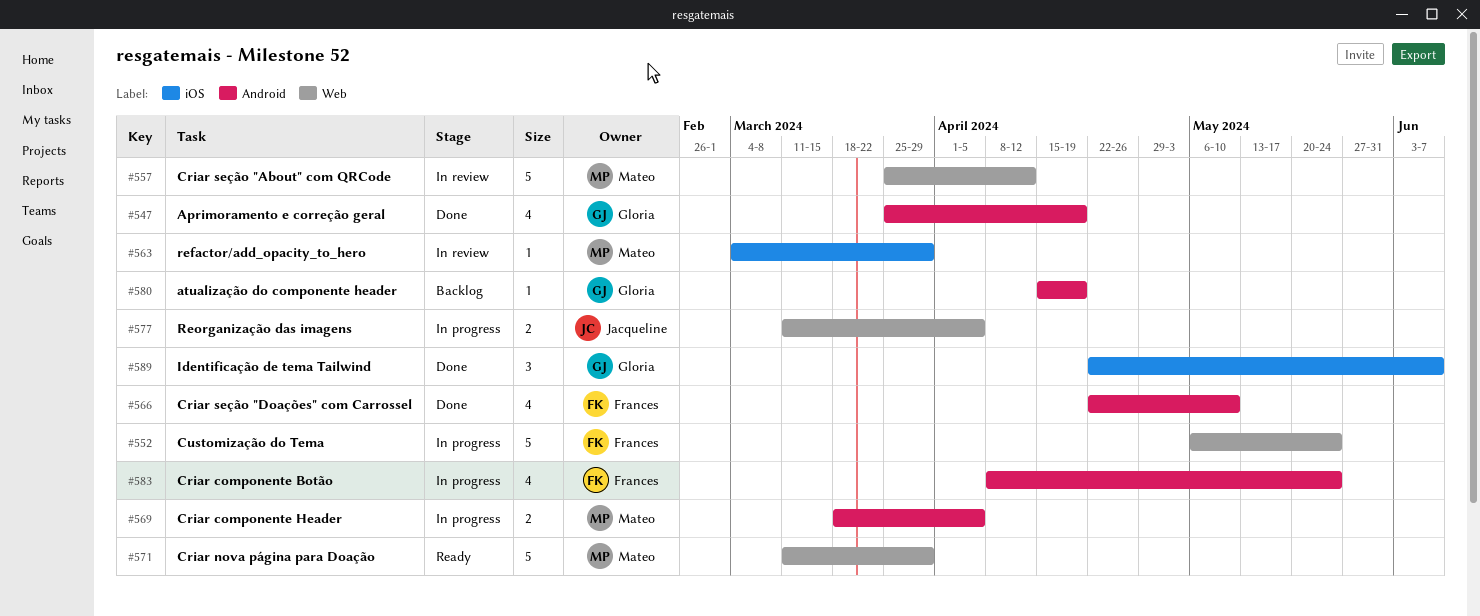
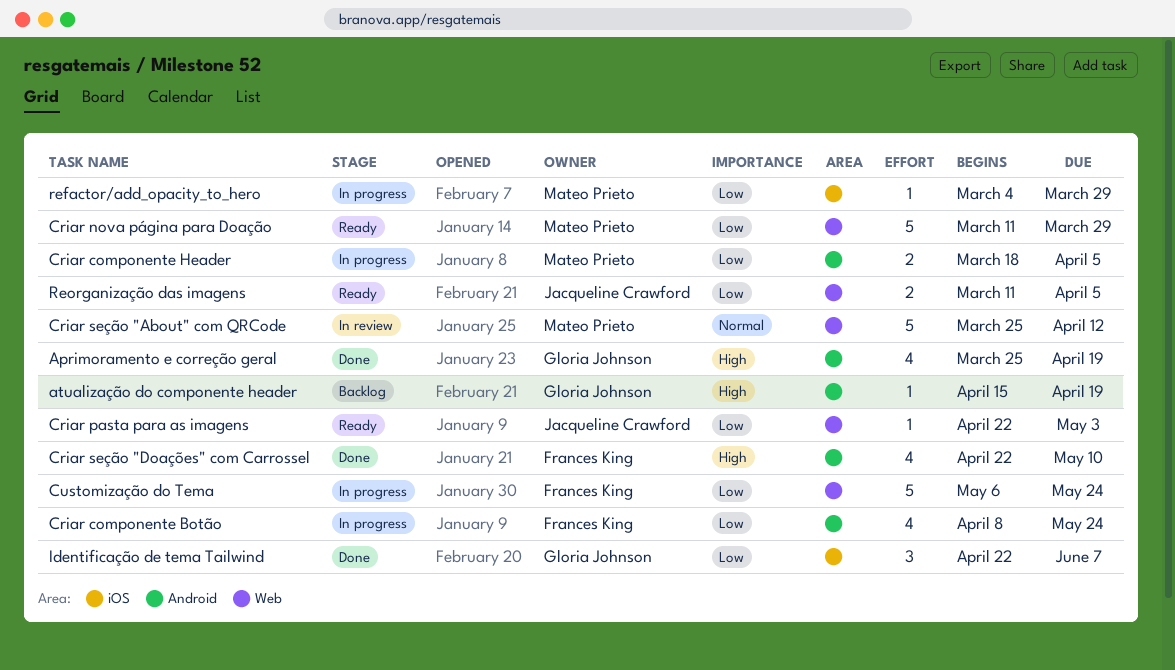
Criar pasta para as imagens: none -> present
refactor/add_opacity_to_hero, status: In review -> In progress
Reorganização das imagens, status: In progress -> Ready

